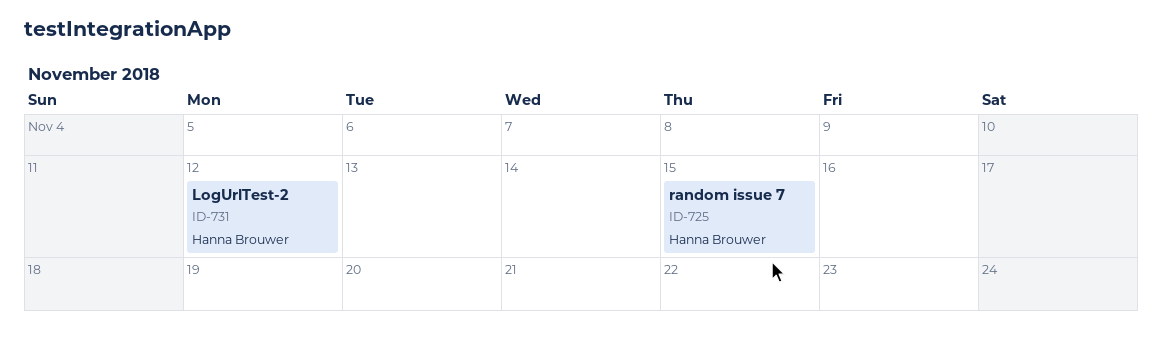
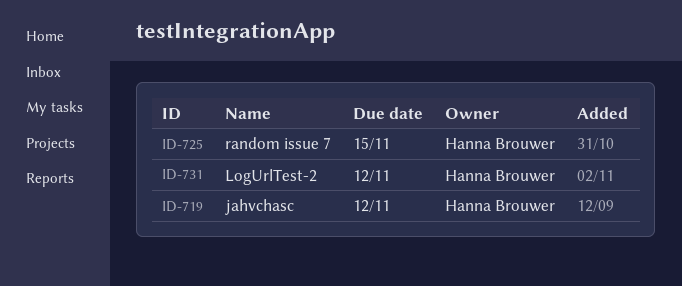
ID-719: none -> present

